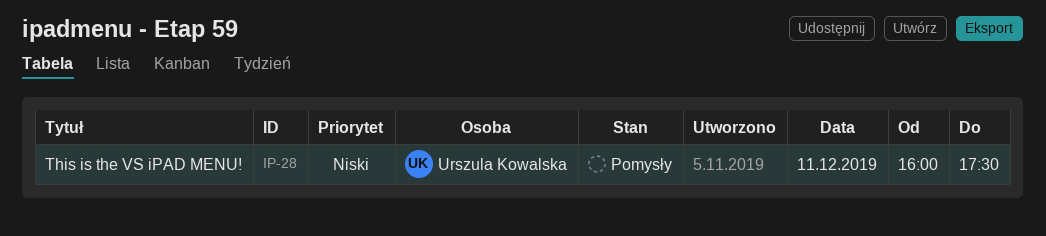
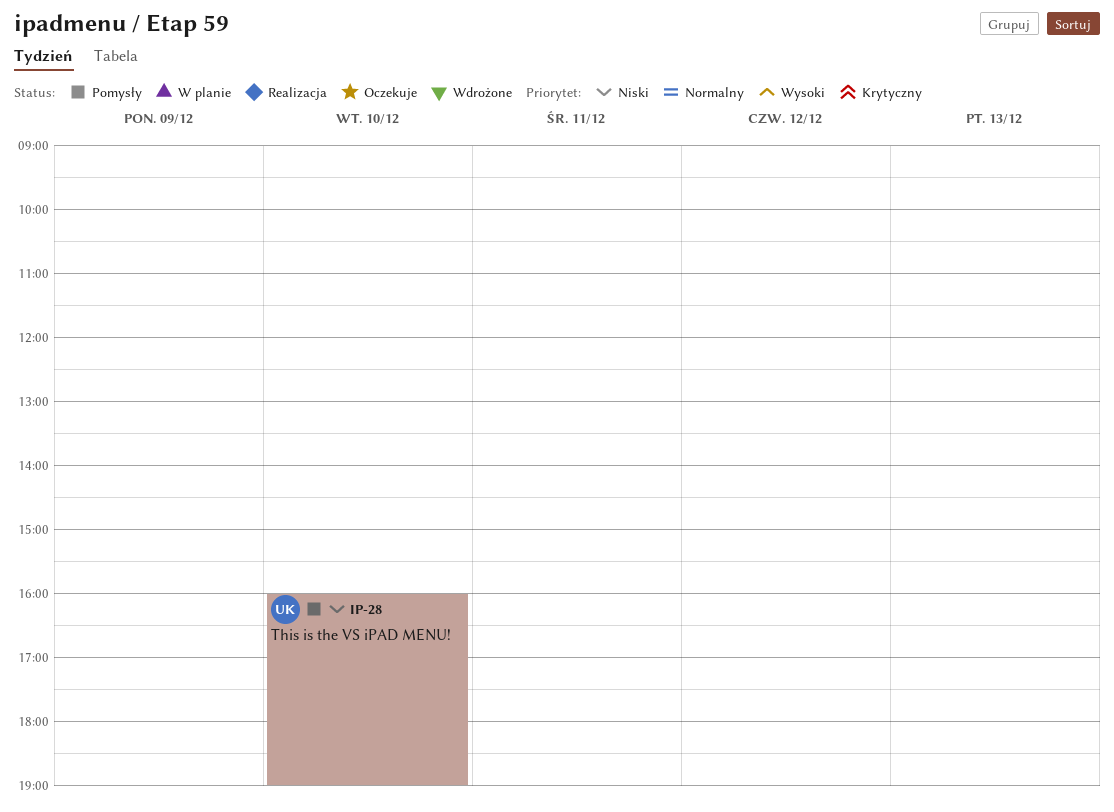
IP-28, day: Dec 11 -> Dec 10
IP-28, ends: 17:30 -> 19:00

